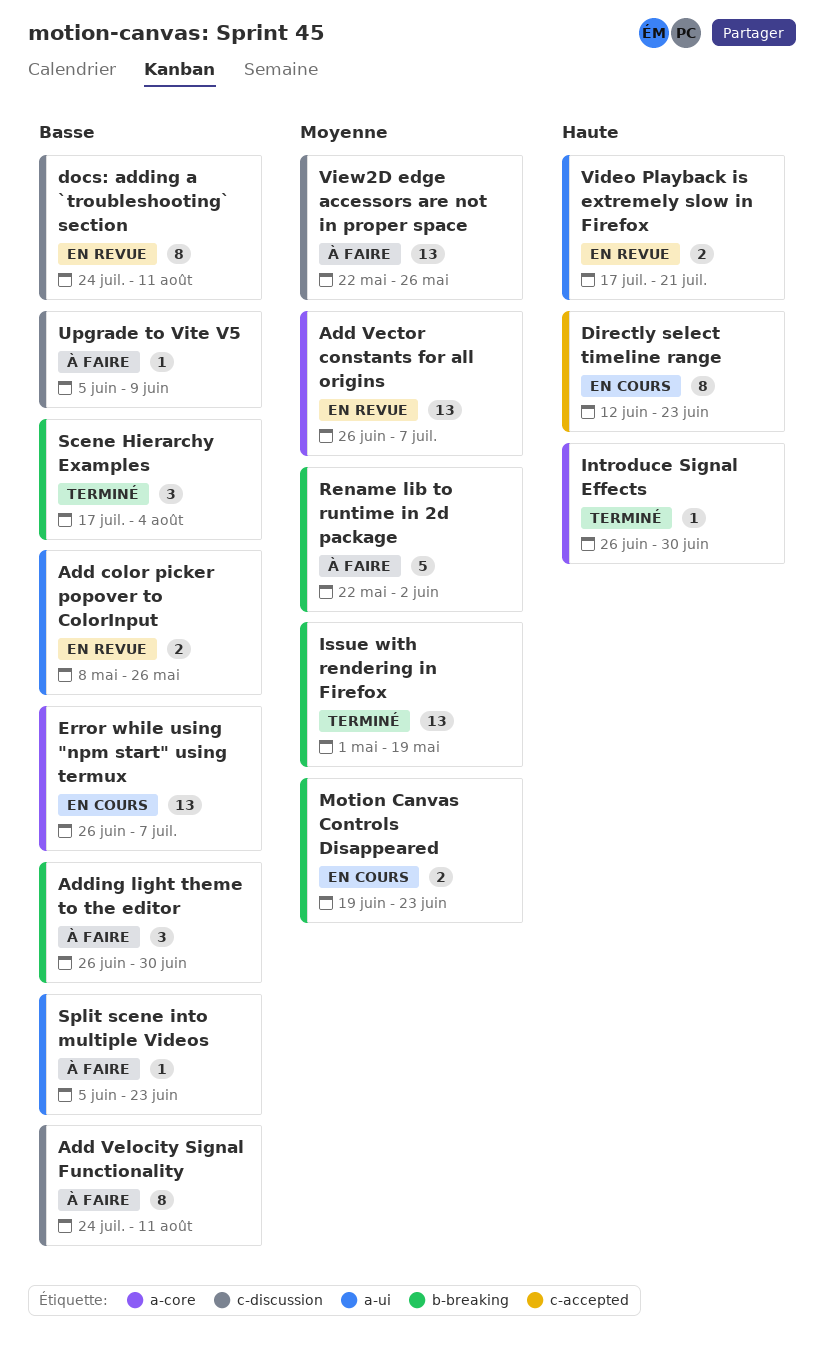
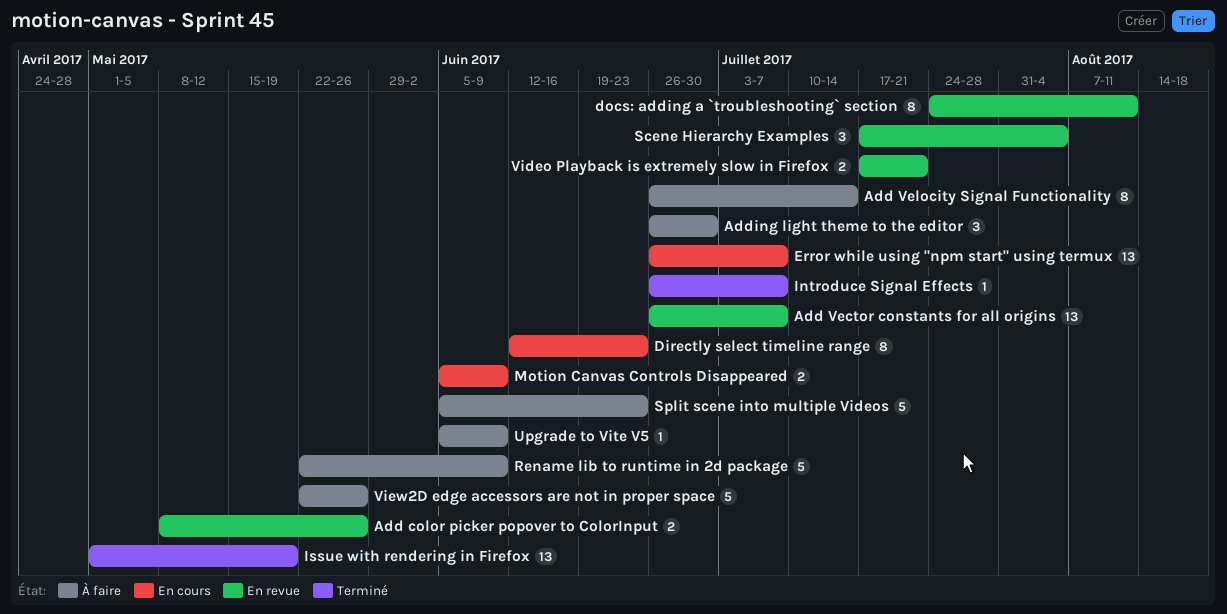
Add Velocity Signal Functionality, start: Jul 24 -> Jun 26
Add Velocity Signal Functionality, due: Aug 11 -> Jul 14
Introduce Signal Effects, due: Jun 30 -> Jul 7
Motion Canvas Controls Disappeared, start: Jun 19 -> Jun 5
Motion Canvas Controls Disappeared, due: Jun 23 -> Jun 9
Rename lib to runtime in 2d package, due: Jun 2 -> Jun 9
Scene Hierarchy Examples, status: Terminé -> En revue
Split scene into multiple Videos, estimate: 1 -> 5
View2D edge accessors are not in proper space, estimate: 13 -> 5

